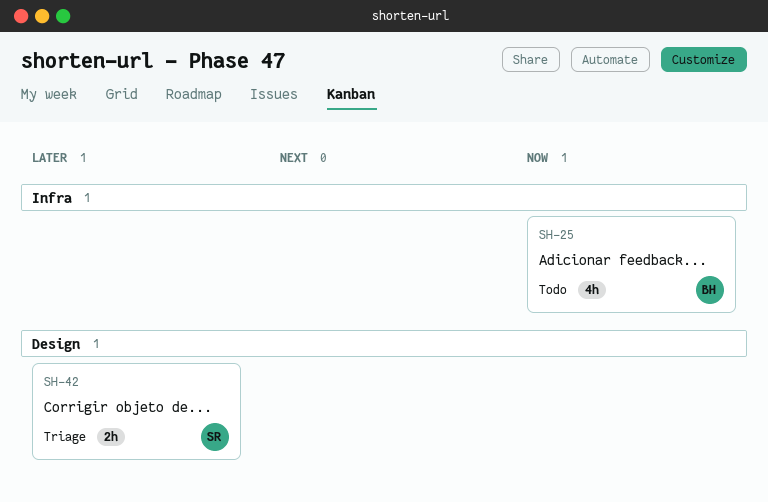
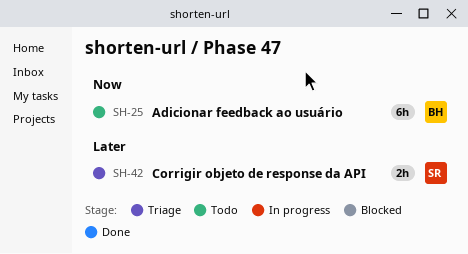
SH-25, estimate: 4h -> 6h

